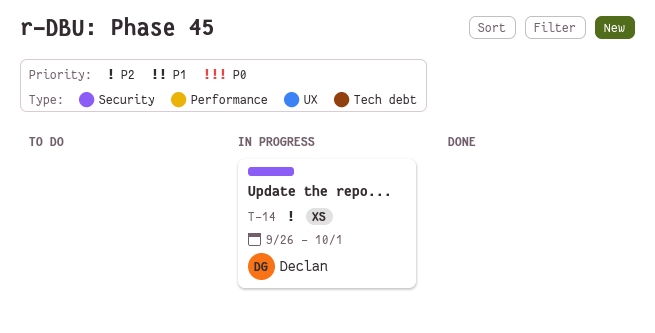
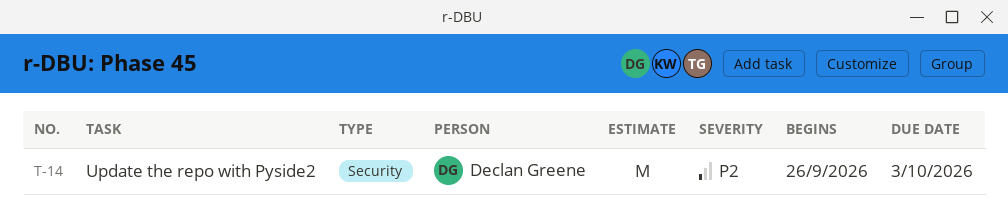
T-14, estimate: XS -> M
T-14, due: Oct 1 -> Oct 3

